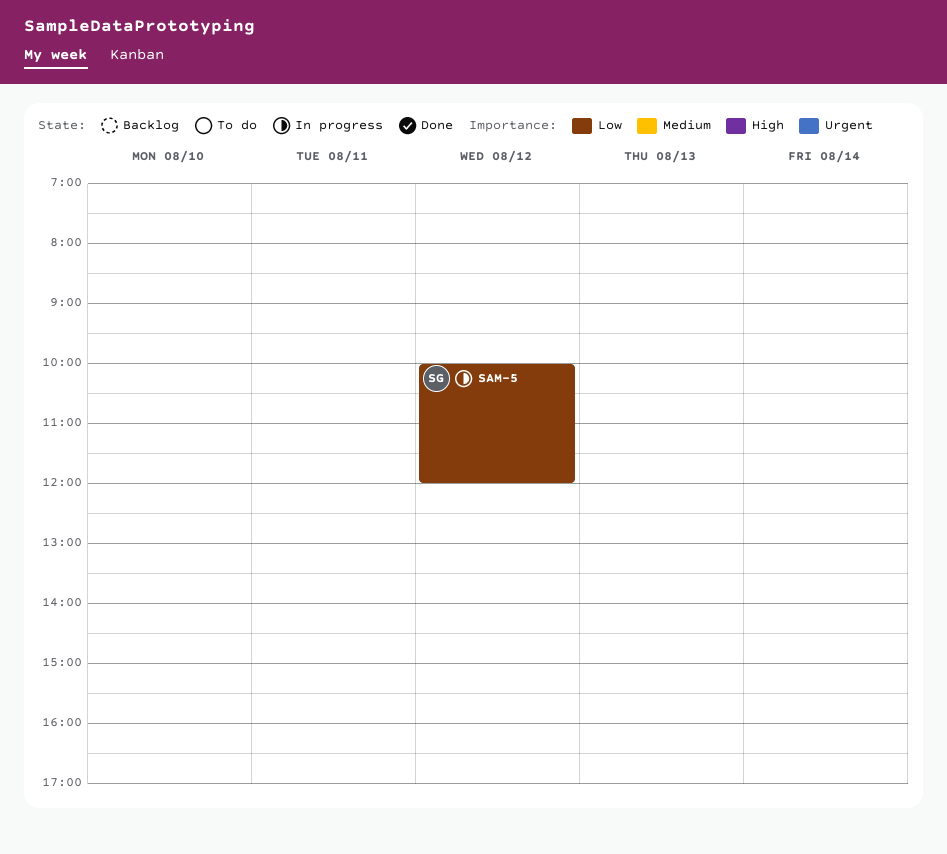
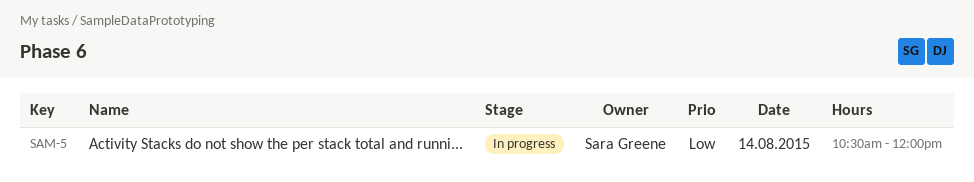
SAM-5, day: Aug 12 -> Aug 14
SAM-5, begins: 10:00 -> 10:30

